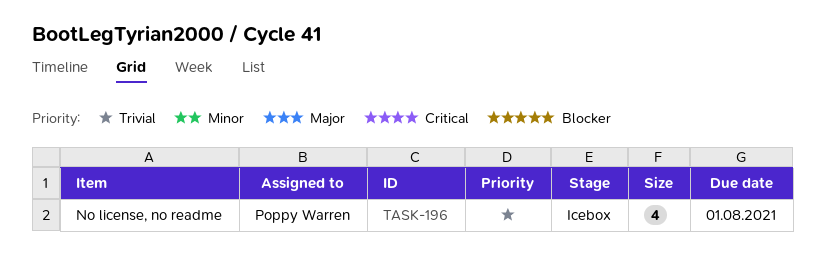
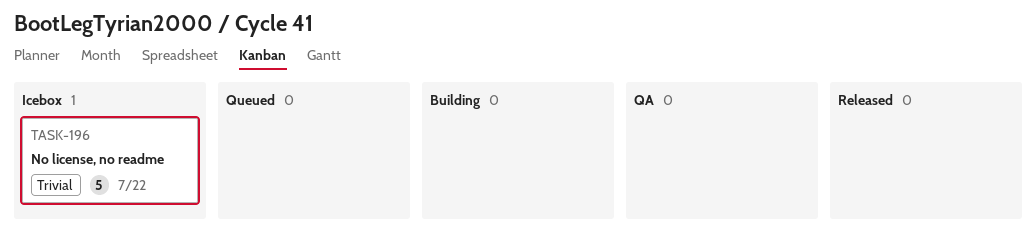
TASK-196, estimate: 4 -> 5
TASK-196, due: Aug 1 -> Jul 22

